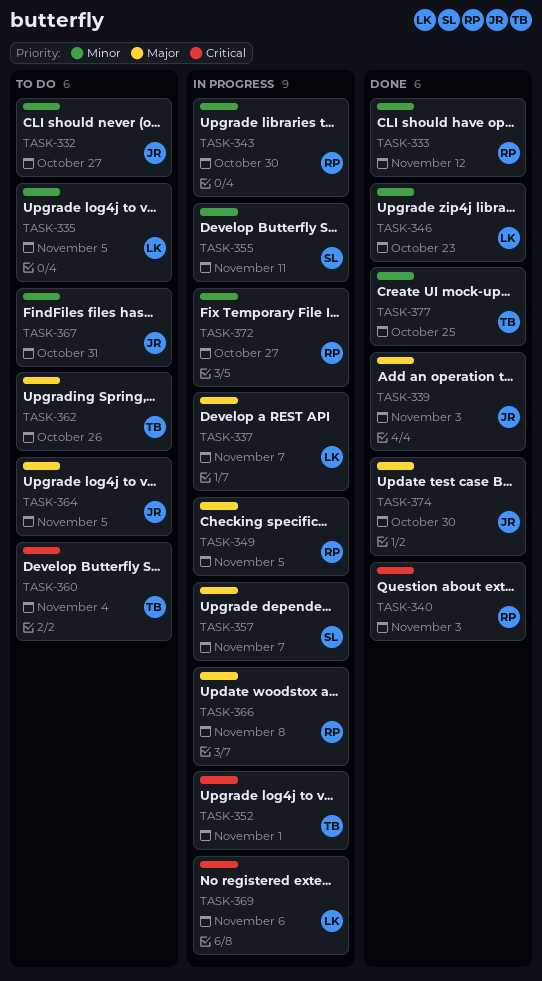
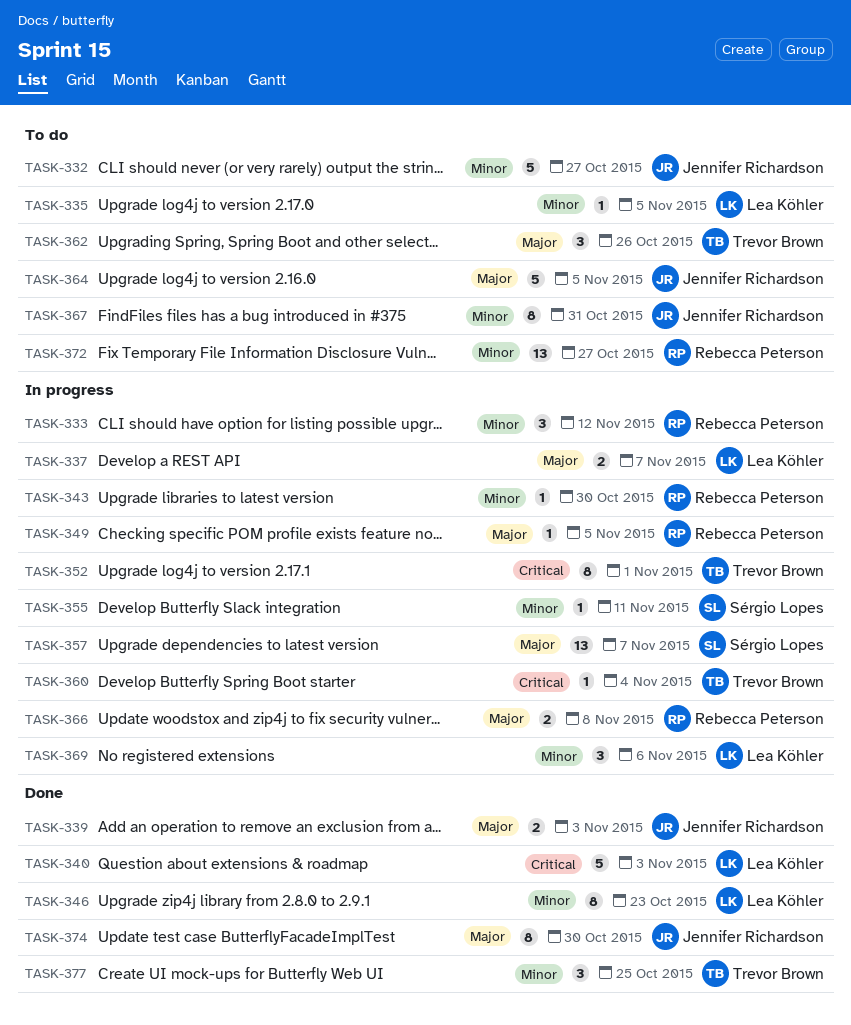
TASK-333, status: Done -> In progress
TASK-340, owner: Rebecca Peterson -> Lea Köhler
TASK-360, status: To do -> In progress
TASK-369, priority: Critical -> Minor
TASK-372, status: In progress -> To do

